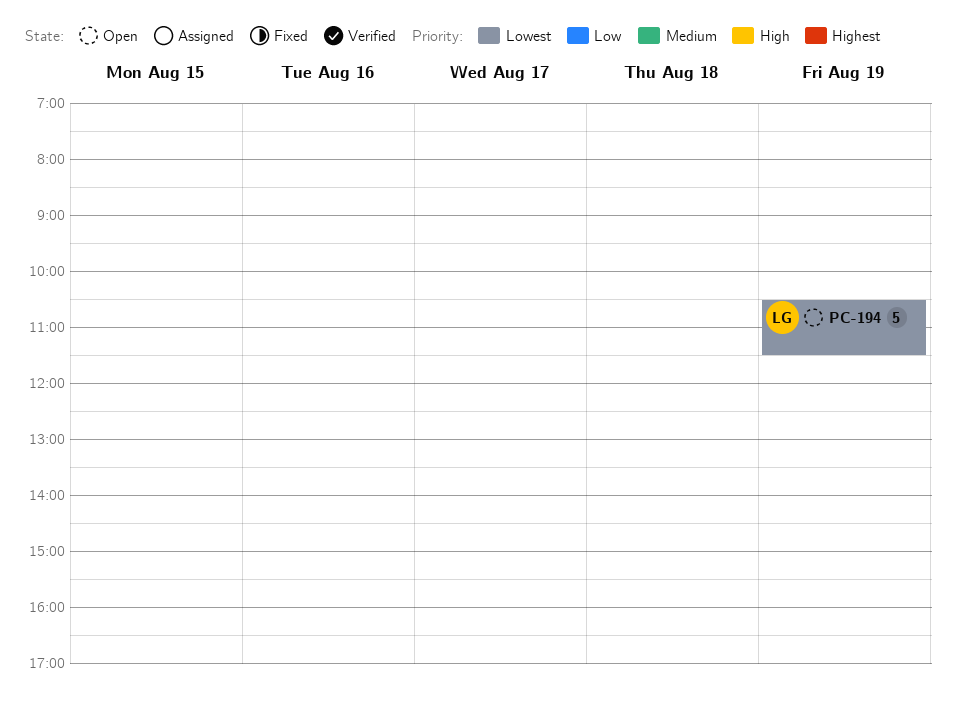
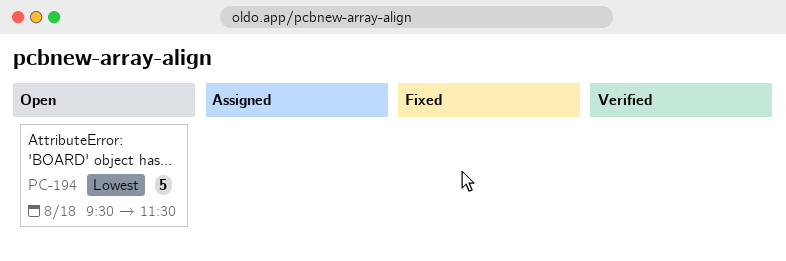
PC-194, day: Aug 19 -> Aug 18
PC-194, begins: 10:30 -> 09:30

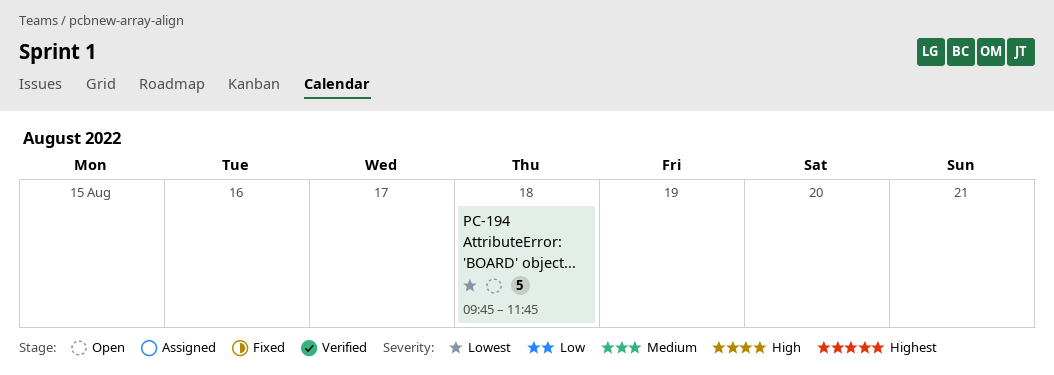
PC-194, begins: 09:30 -> 09:45
PC-194, ends: 11:30 -> 11:45

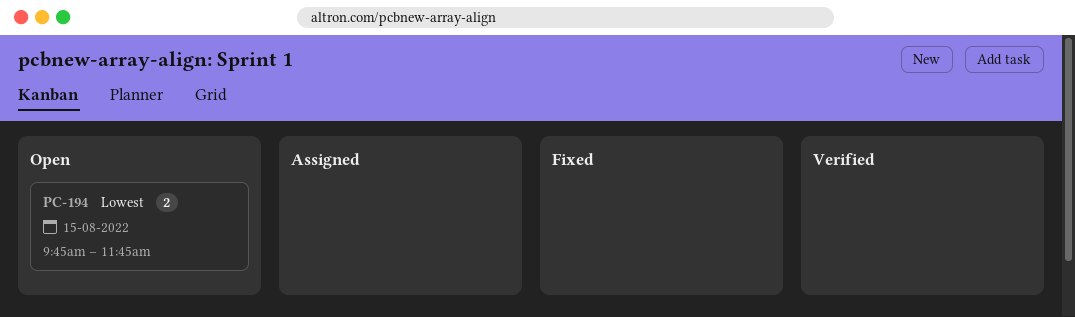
PC-194, estimate: 5 -> 2
PC-194, day: Aug 18 -> Aug 15

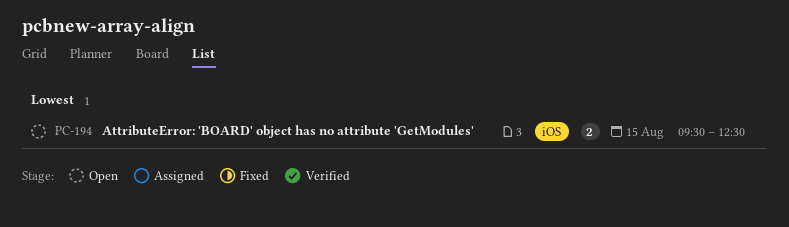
PC-194, begins: 09:45 -> 09:30
PC-194, ends: 11:45 -> 12:30

